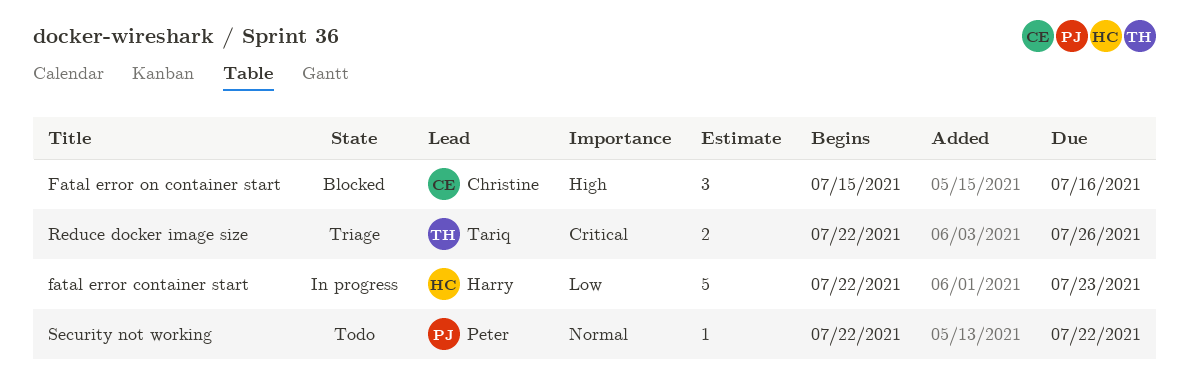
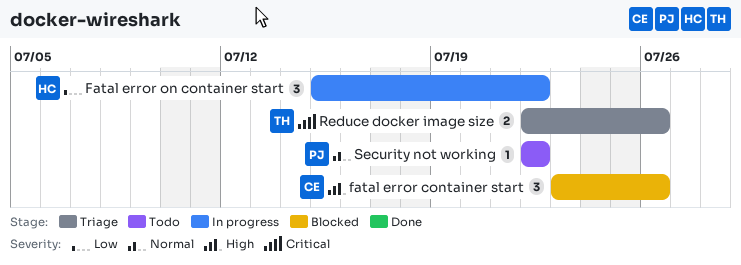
fatal error container start, status: In progress -> Blocked
fatal error container start, owner: Harry -> Christine
fatal error container start, priority: Low -> High
fatal error container start, estimate: 5 -> 3
fatal error container start, start: Jul 22 -> Jul 23
fatal error container start, due: Jul 23 -> Jul 26
Fatal error on container start, status: Blocked -> In progress
Fatal error on container start, owner: Christine -> Harry
Fatal error on container start, priority: High -> Low
Fatal error on container start, due: Jul 16 -> Jul 22

